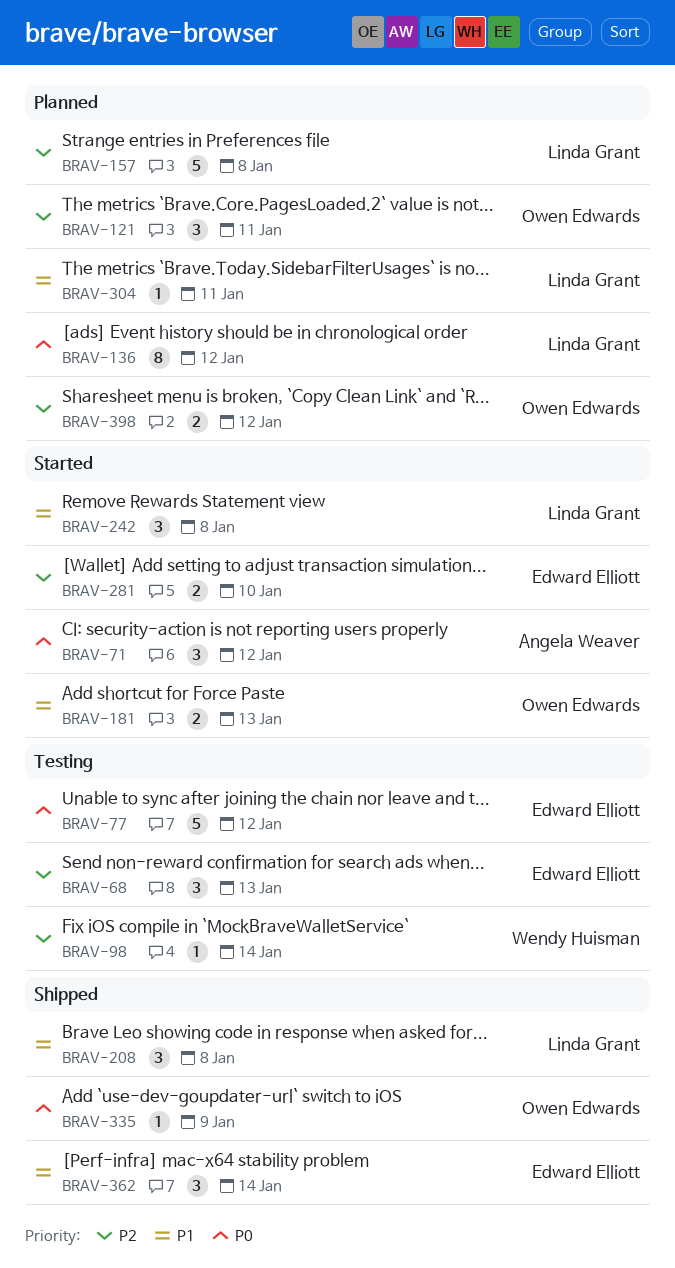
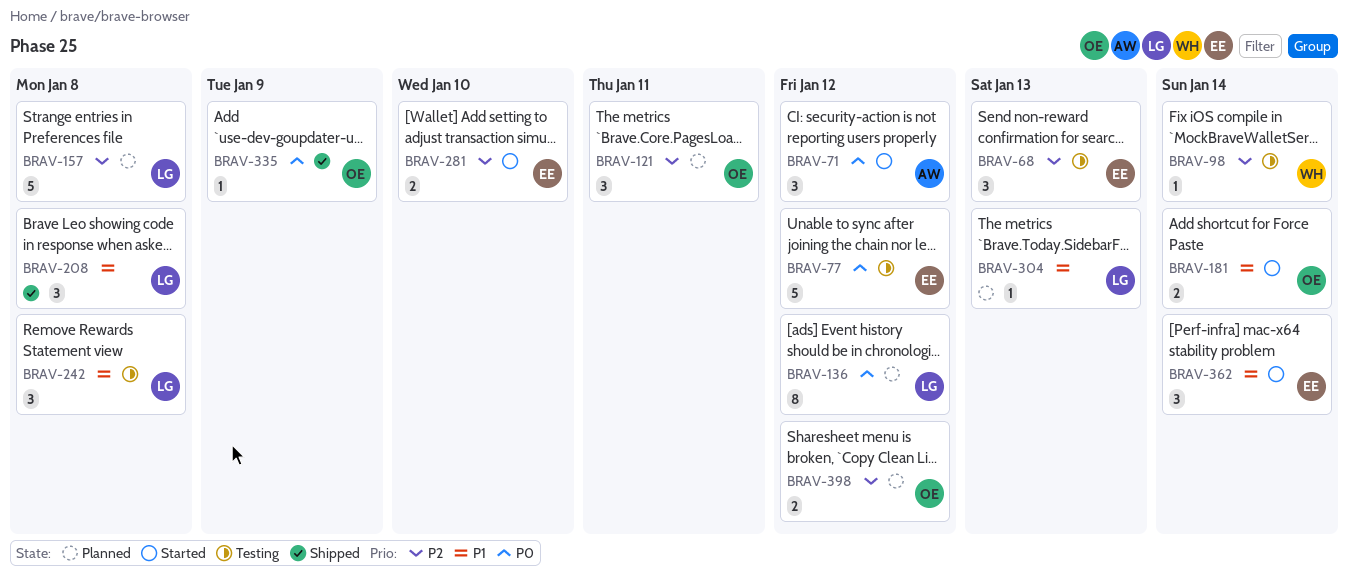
BRAV-181, due: Jan 13 -> Jan 14
BRAV-242, status: Started -> Testing
BRAV-304, due: Jan 11 -> Jan 13
BRAV-362, status: Shipped -> Started

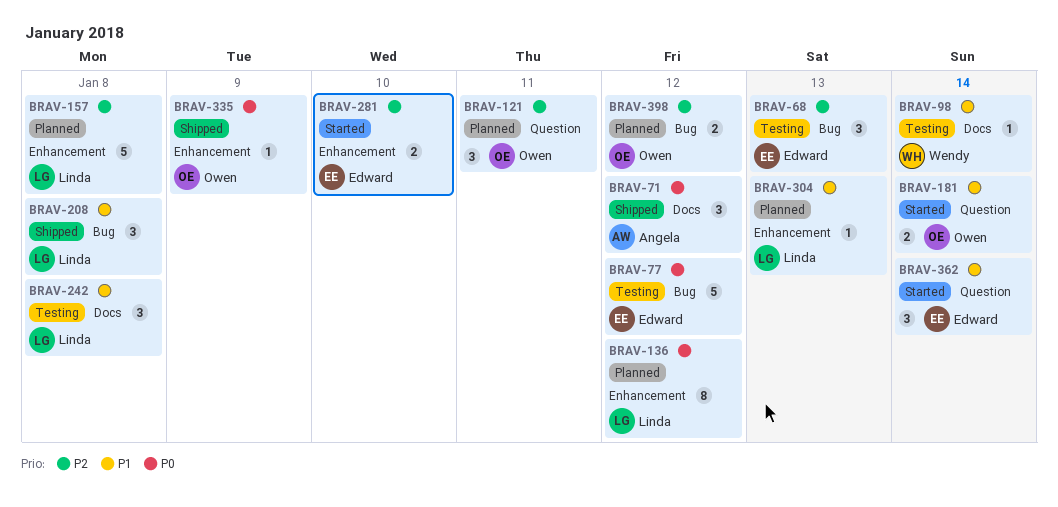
BRAV-71, status: Started -> Shipped
BRAV-98, priority: P2 -> P1

